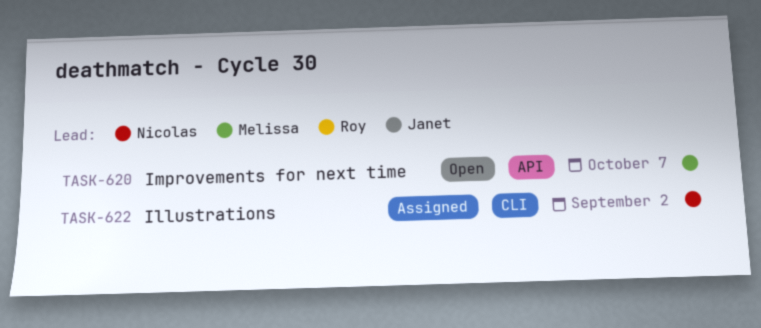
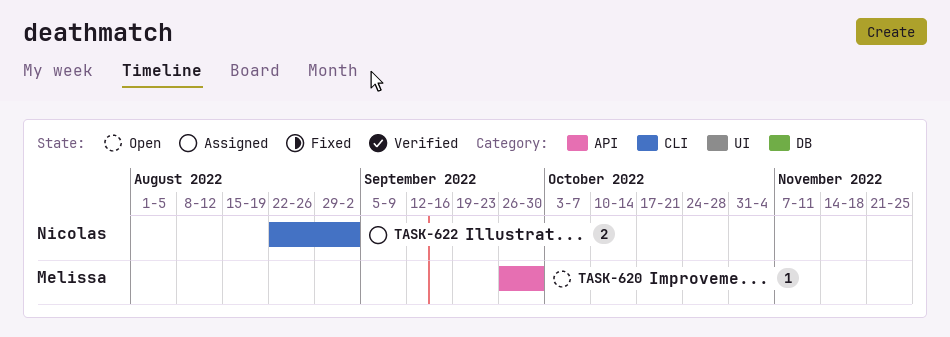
TASK-620, due: Oct 7 -> Sep 30

